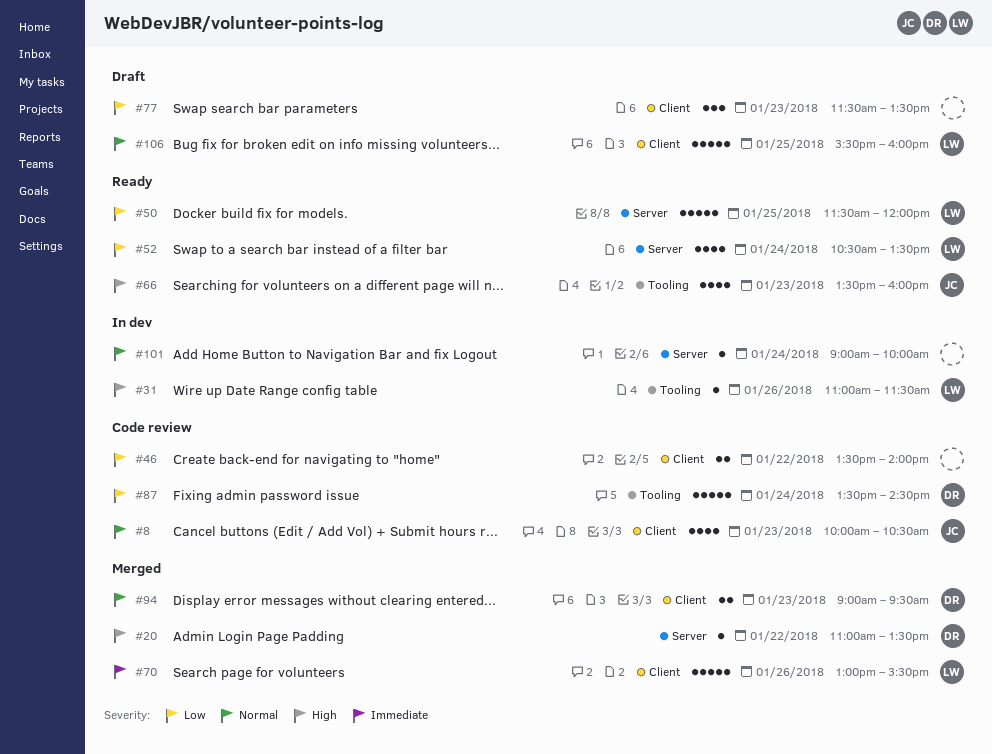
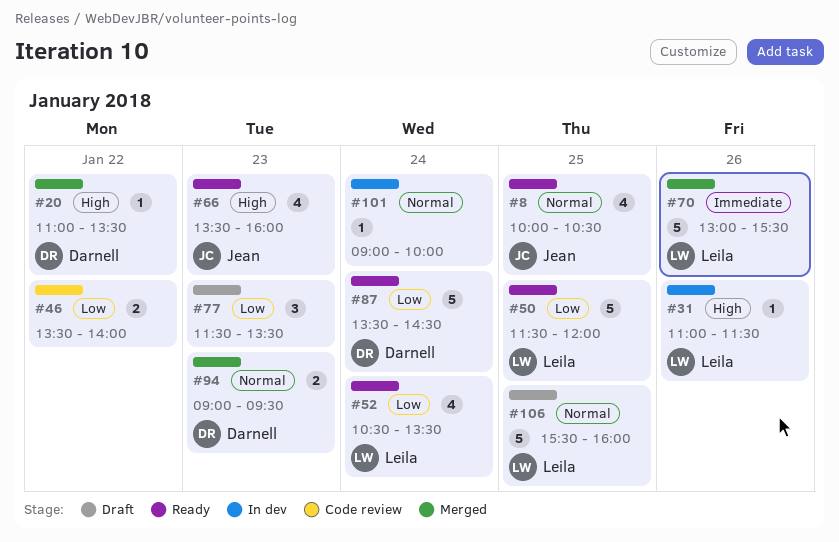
#8, status: Code review -> Ready
#8, day: Jan 23 -> Jan 25
#87, status: Code review -> Ready

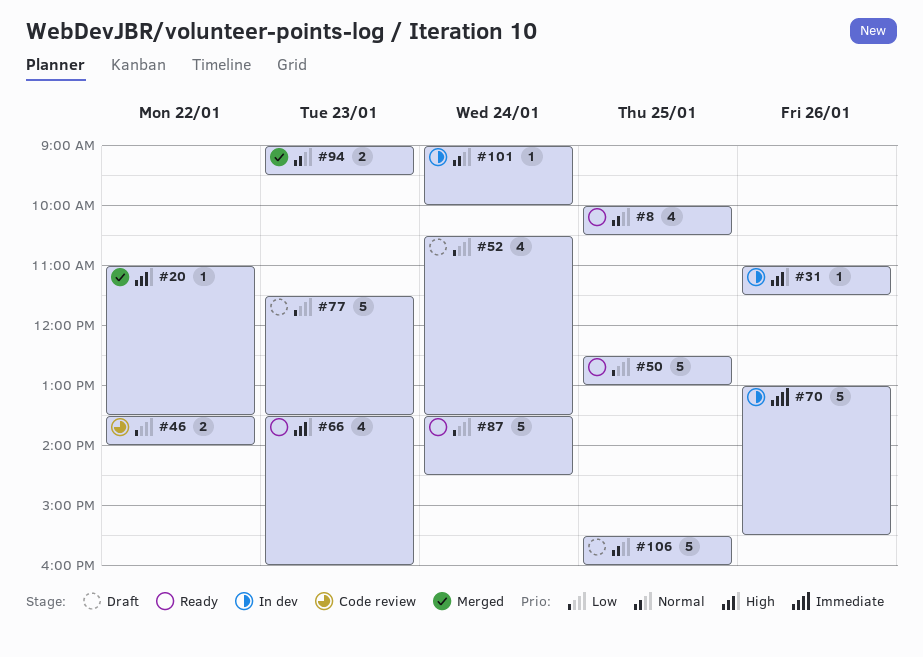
#50, begins: 11:30 -> 12:30
#50, ends: 12:00 -> 13:00
#52, status: Ready -> Draft
#70, status: Merged -> In dev
#77, estimate: 3 -> 5

